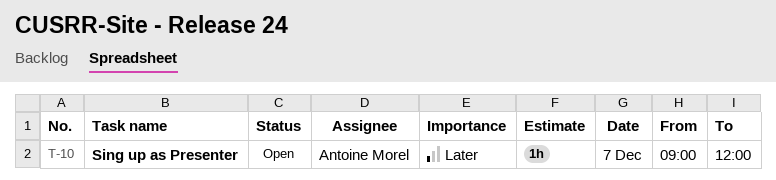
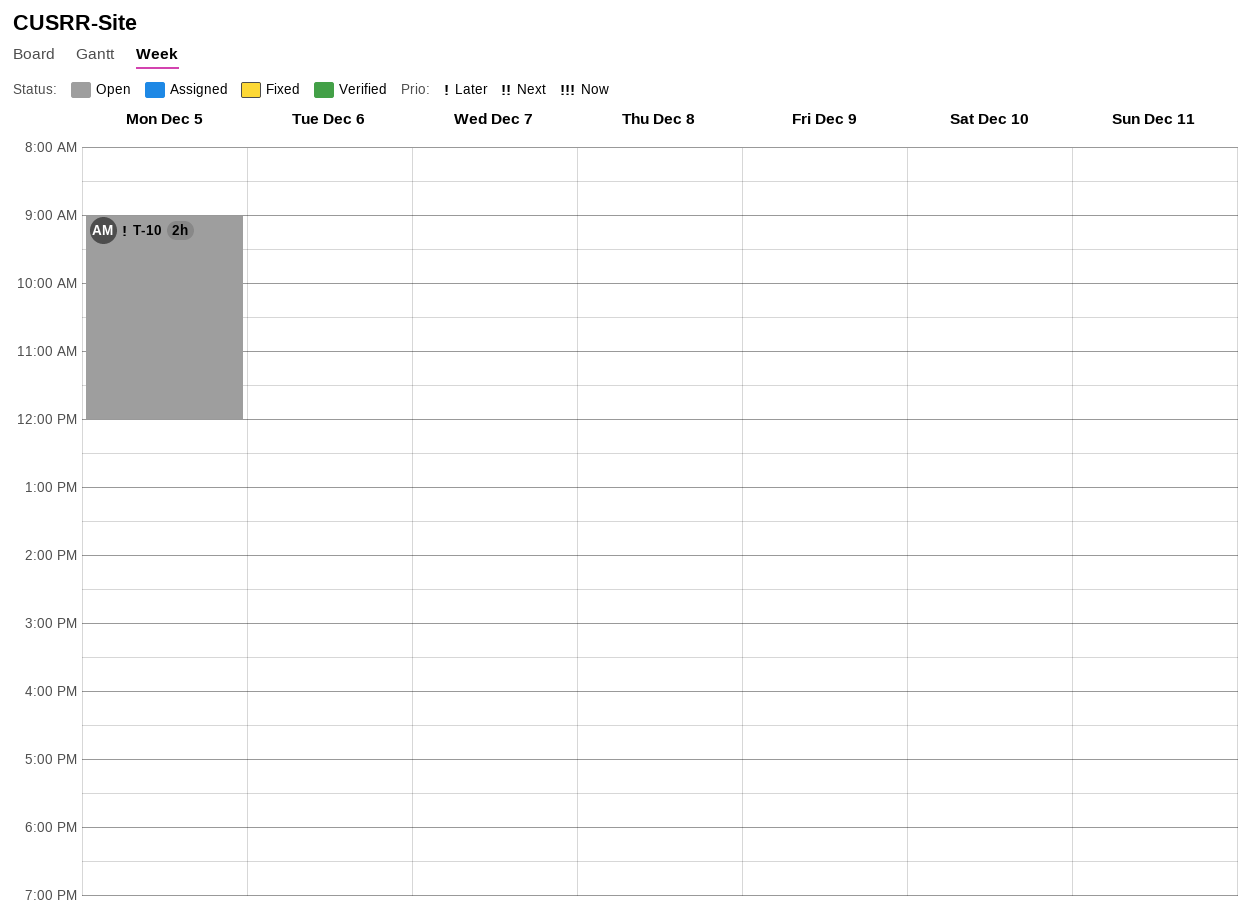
T-10, estimate: 1h -> 2h
T-10, day: Dec 7 -> Dec 5

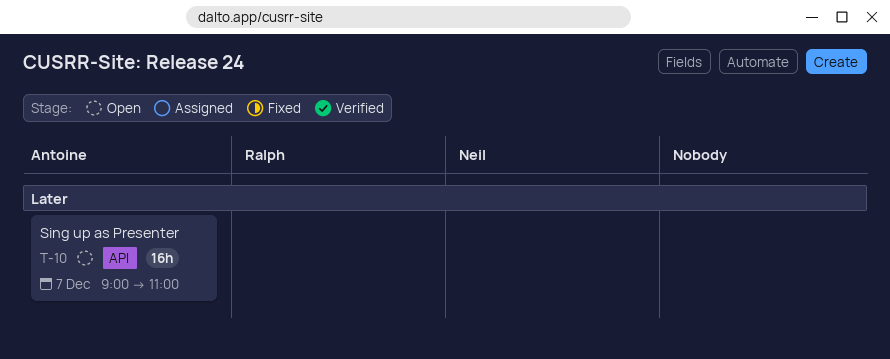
T-10, estimate: 2h -> 16h
T-10, day: Dec 5 -> Dec 7
T-10, ends: 12:00 -> 11:00

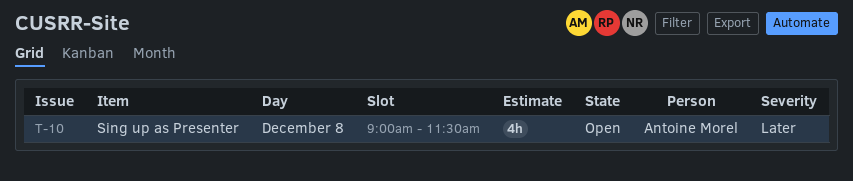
T-10, estimate: 16h -> 4h
T-10, day: Dec 7 -> Dec 8
T-10, ends: 11:00 -> 11:30

